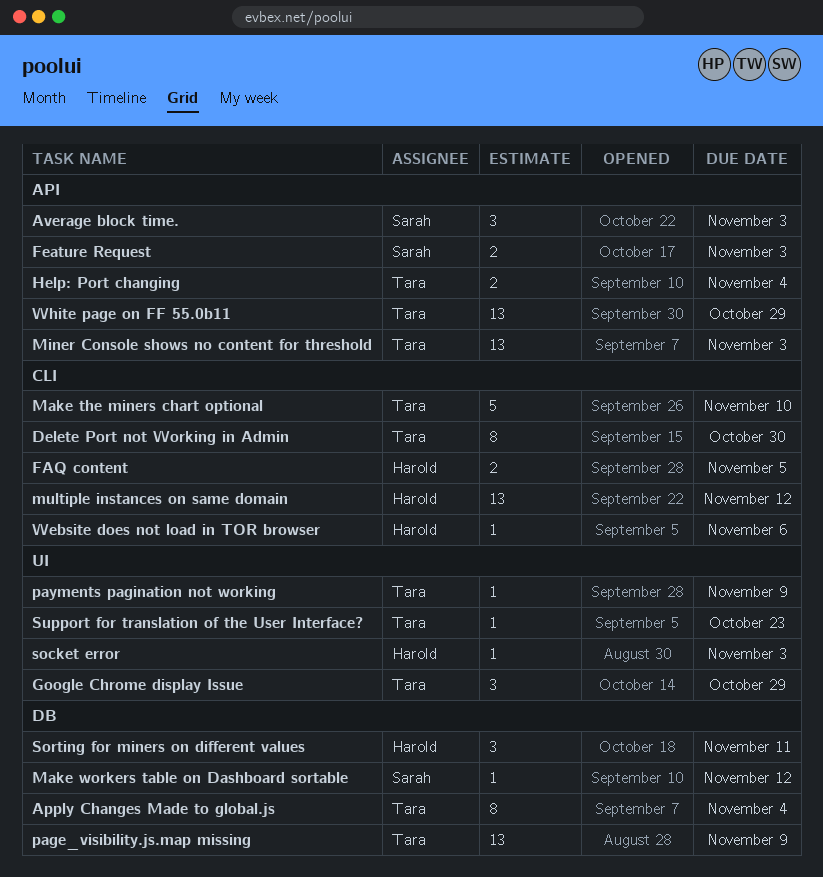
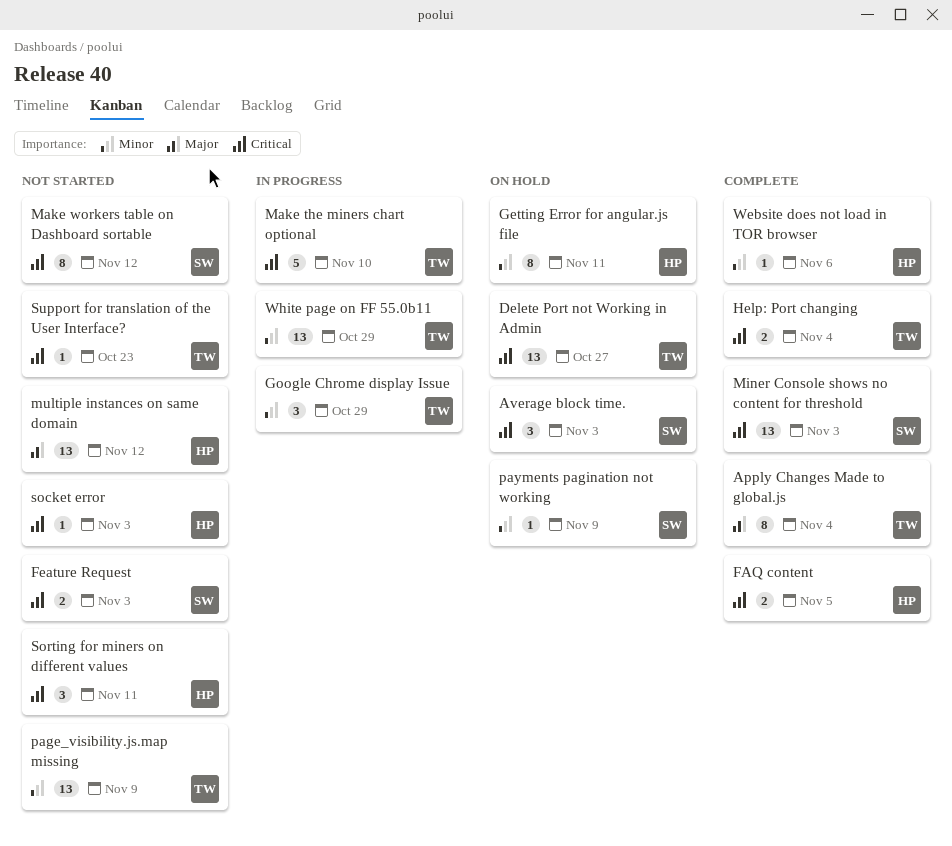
Delete Port not Working in Admin, estimate: 8 -> 13
Delete Port not Working in Admin, due: Oct 30 -> Oct 27
Getting Error for angular.js file: none -> present
Make workers table on Dashboard sortable, estimate: 1 -> 8
Miner Console shows no content for threshold, owner: Tara -> Sarah
payments pagination not working, owner: Tara -> Sarah

